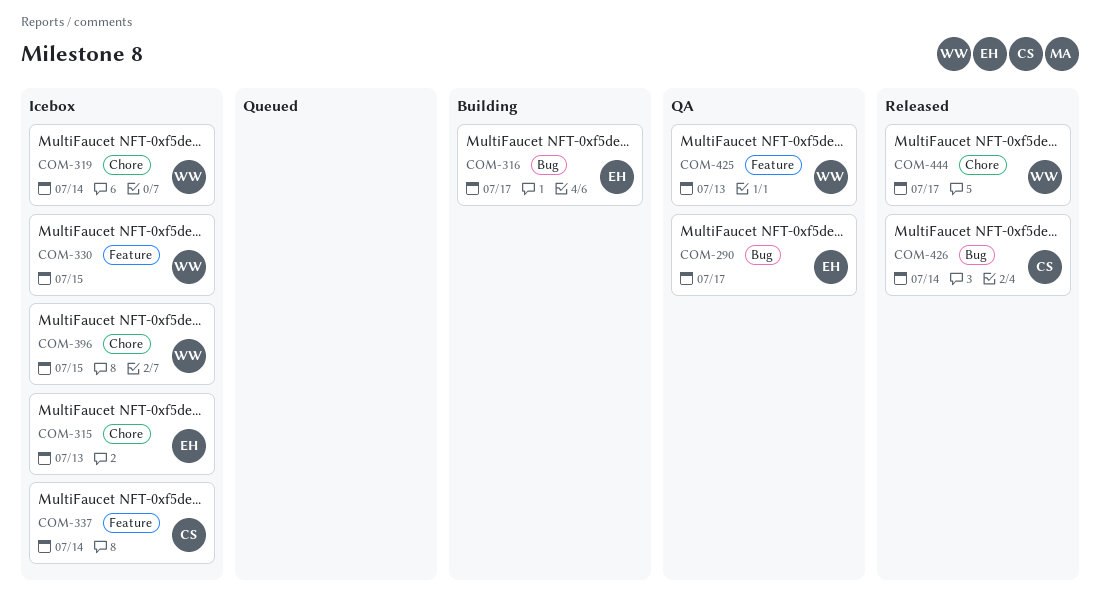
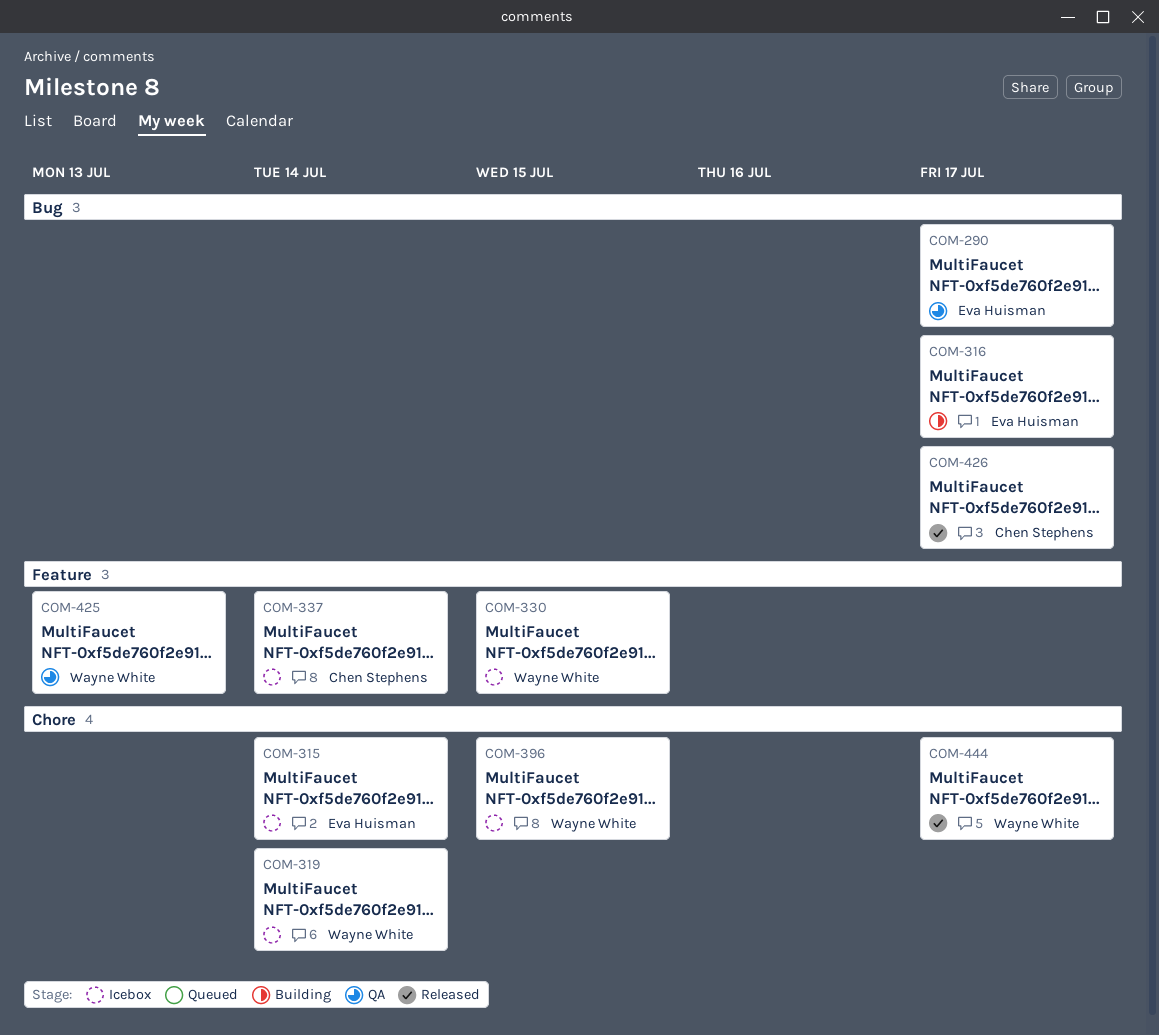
COM-315, due: Jul 13 -> Jul 14
COM-426, due: Jul 14 -> Jul 17

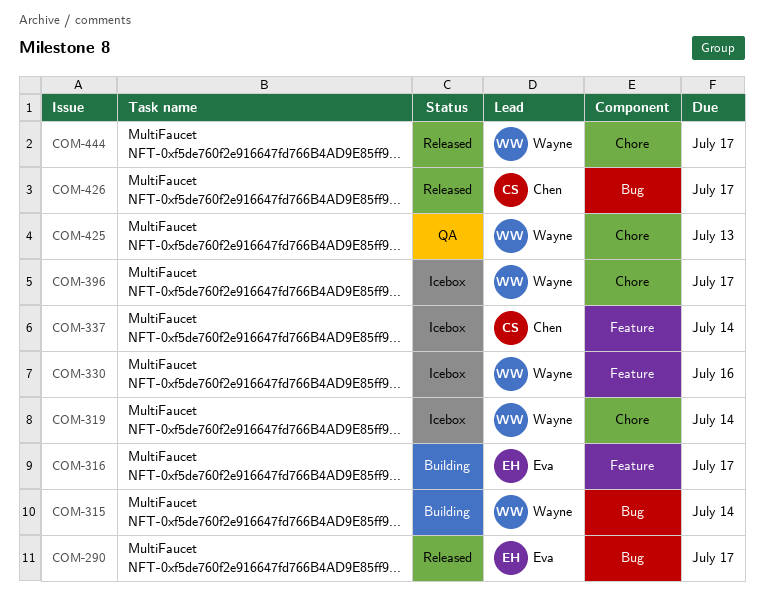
COM-290, status: QA -> Released
COM-315, status: Icebox -> Building
COM-315, owner: Eva Huisman -> Wayne White
COM-315, label: Chore -> Bug
COM-316, label: Bug -> Feature
COM-330, due: Jul 15 -> Jul 16
COM-396, due: Jul 15 -> Jul 17
COM-425, label: Feature -> Chore

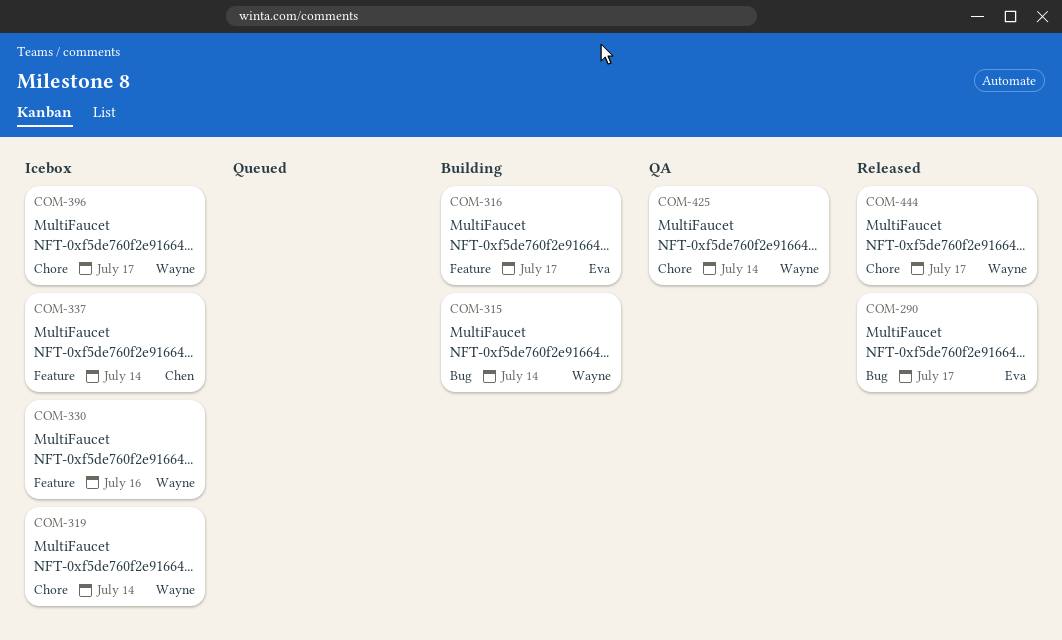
COM-425, due: Jul 13 -> Jul 14
COM-426: present -> none

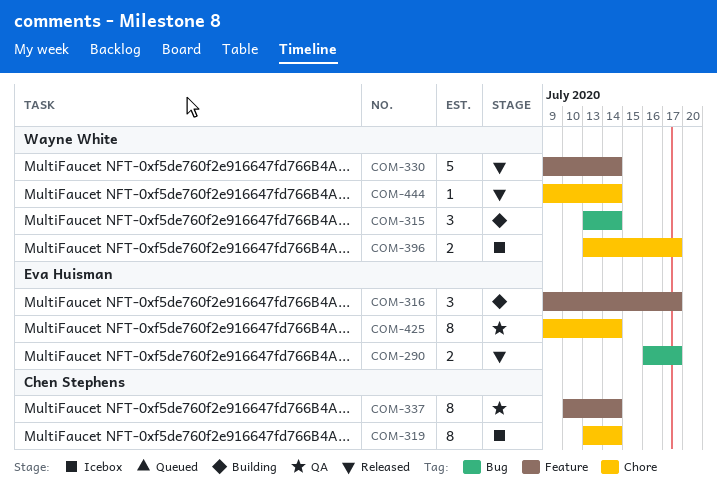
COM-319, owner: Wayne White -> Chen Stephens
COM-330, status: Icebox -> Released
COM-330, due: Jul 16 -> Jul 14
COM-337, status: Icebox -> QA
COM-425, owner: Wayne White -> Eva Huisman
COM-444, due: Jul 17 -> Jul 14

